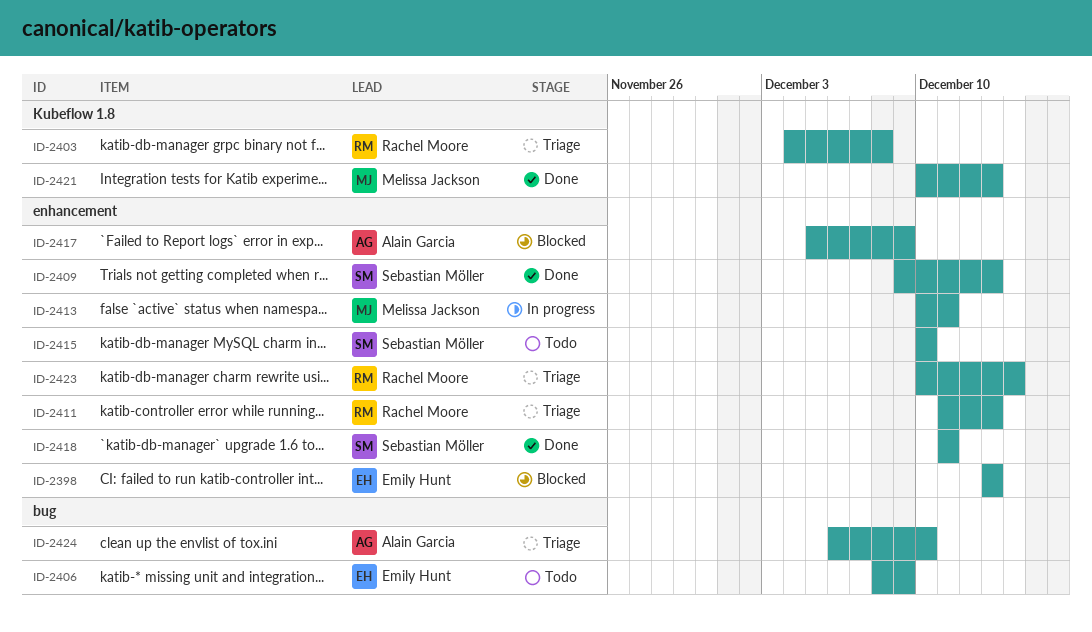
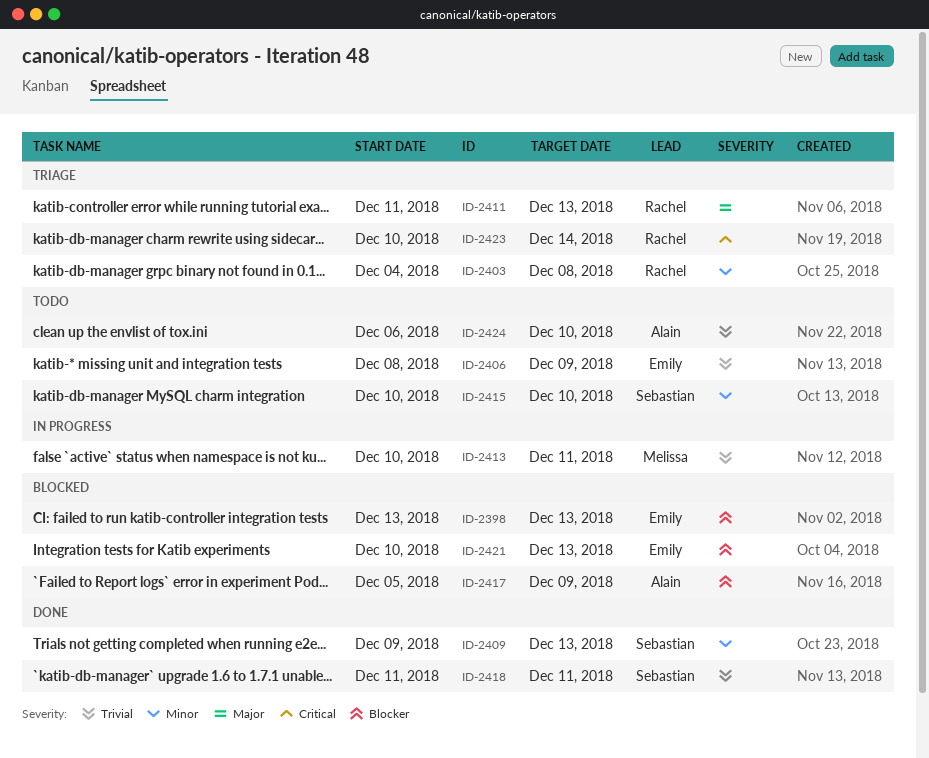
ID-2421, status: Done -> Blocked
ID-2421, owner: Melissa Jackson -> Emily Hunt
ID-2424, status: Triage -> Todo

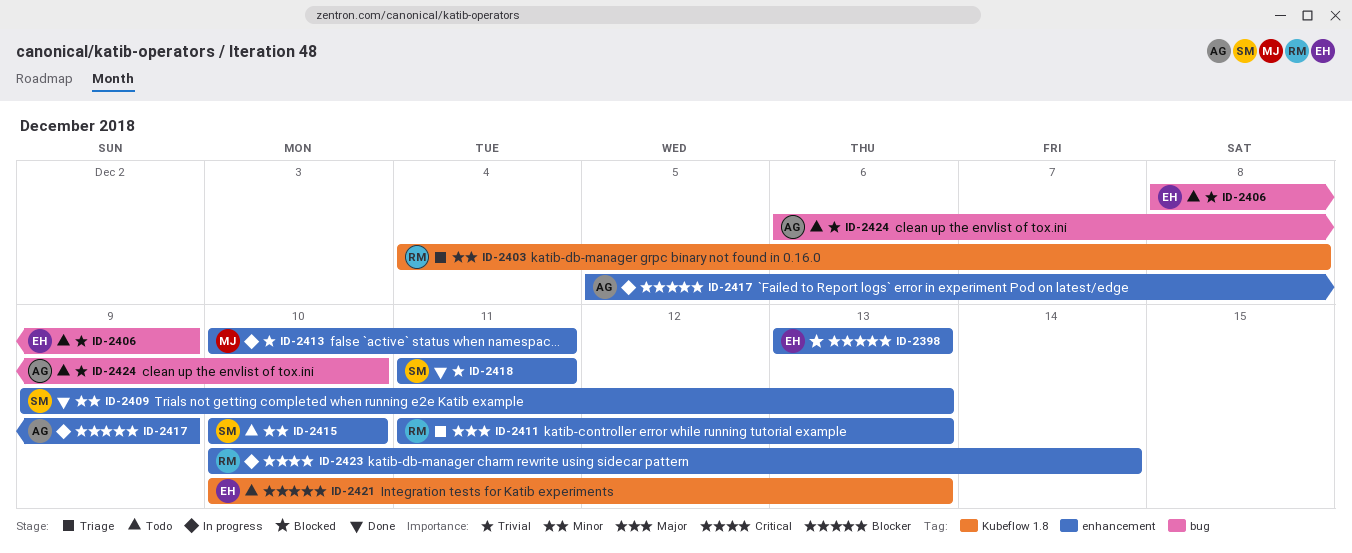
ID-2417, status: Blocked -> In progress
ID-2421, status: Blocked -> Todo
ID-2423, status: Triage -> In progress

